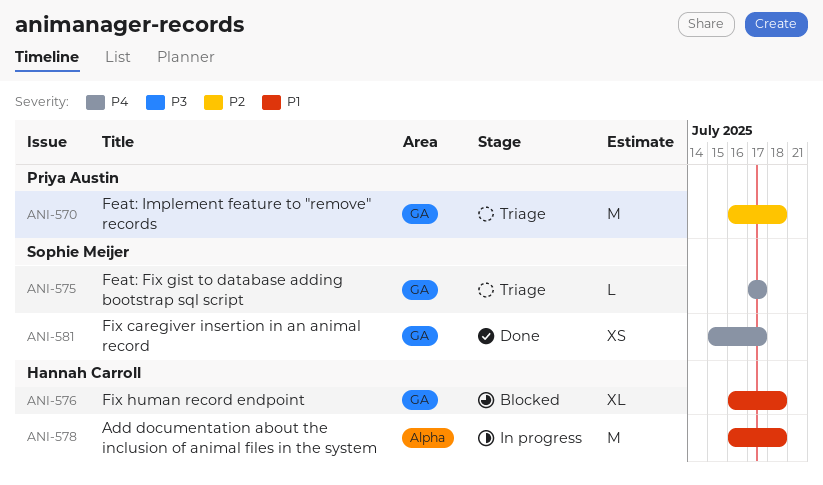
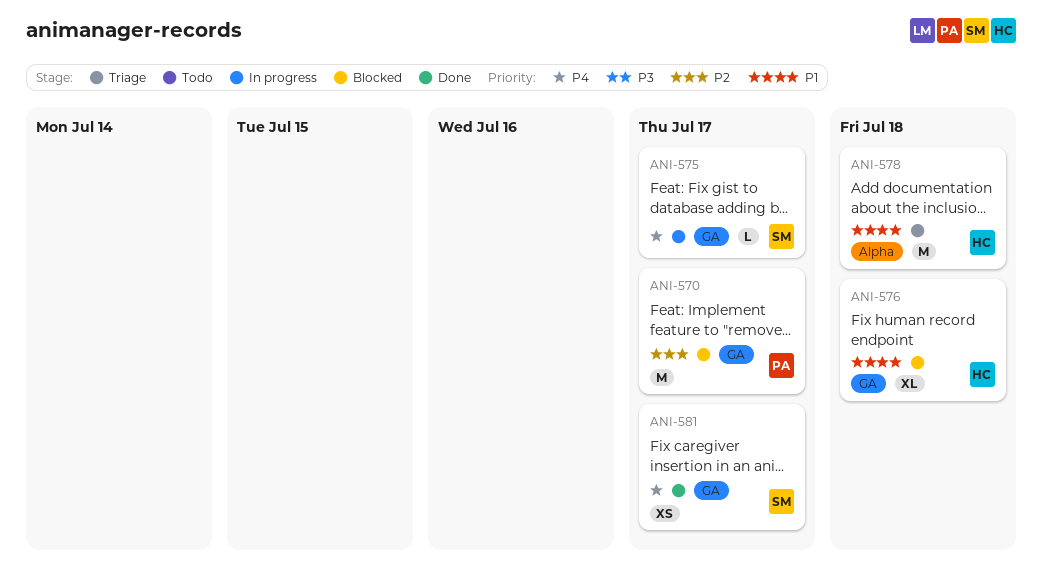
ANI-570, status: Triage -> Blocked
ANI-570, due: Jul 18 -> Jul 17
ANI-575, status: Triage -> In progress
ANI-578, status: In progress -> Triage

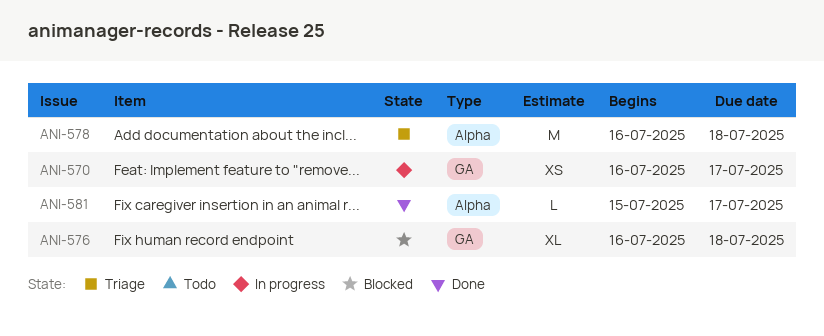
ANI-570, status: Blocked -> In progress
ANI-570, estimate: M -> XS
ANI-575: present -> none
ANI-581, label: GA -> Alpha
ANI-581, estimate: XS -> L

